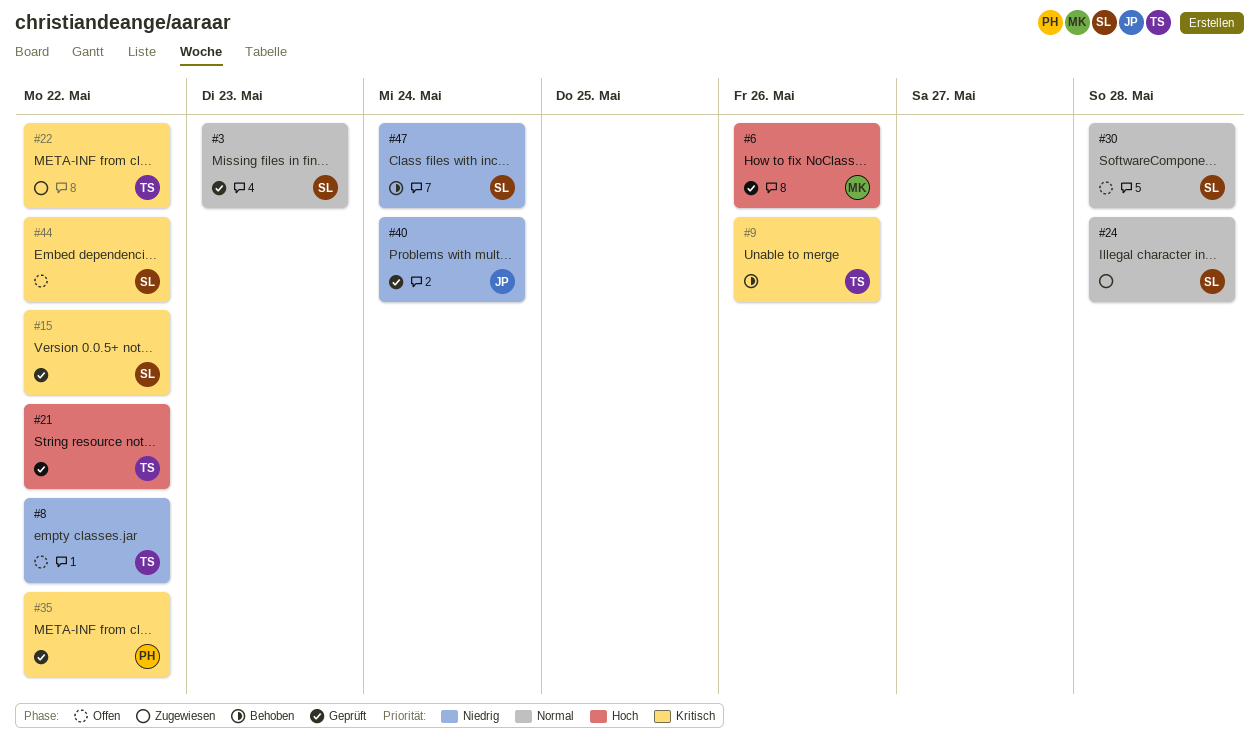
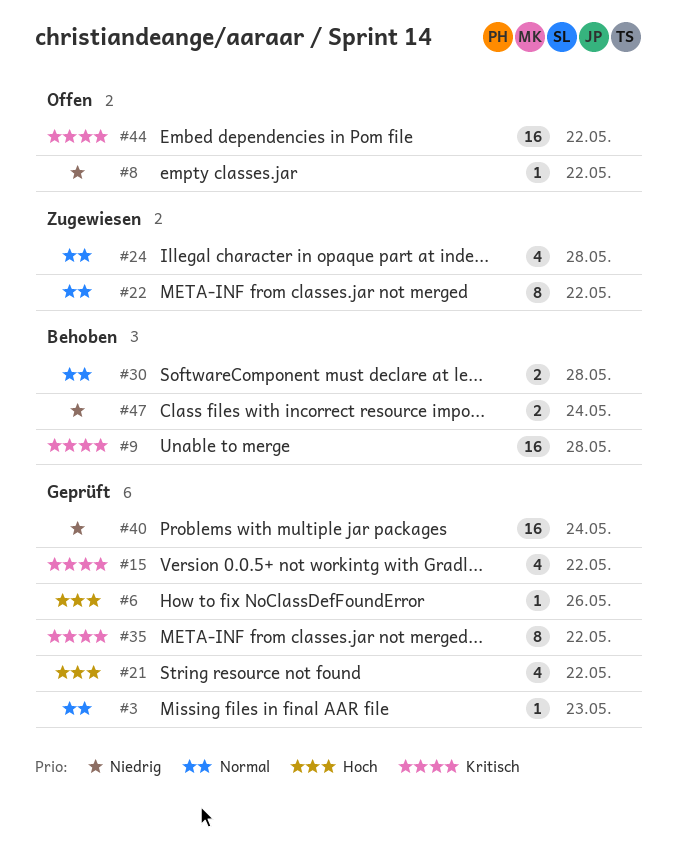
#9, due: May 26 -> May 28
#22, priority: Kritisch -> Normal
#30, status: Offen -> Behoben

